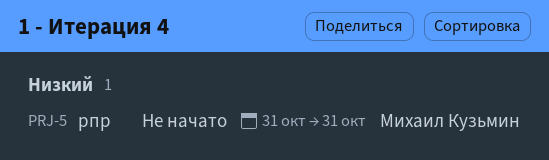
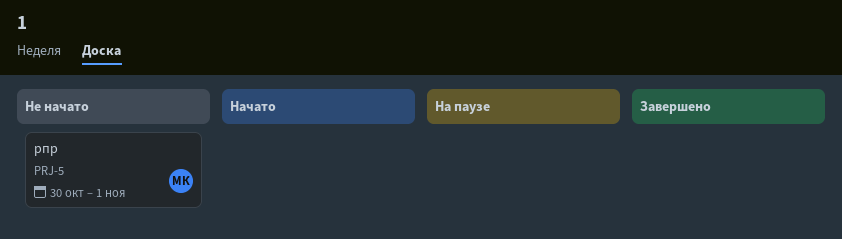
PRJ-5, start: Oct 31 -> Oct 30
PRJ-5, due: Oct 31 -> Nov 1

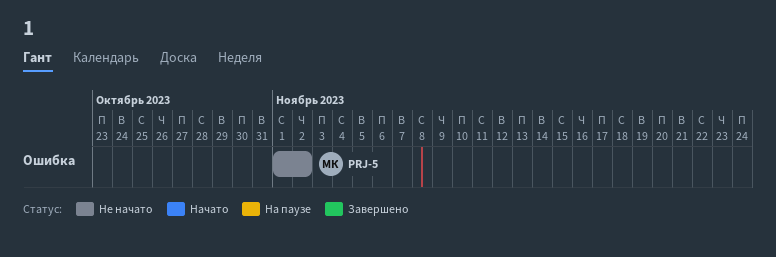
PRJ-5, start: Oct 30 -> Nov 1
PRJ-5, due: Nov 1 -> Nov 2

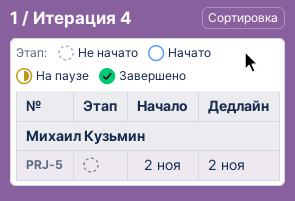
PRJ-5, start: Nov 1 -> Nov 2

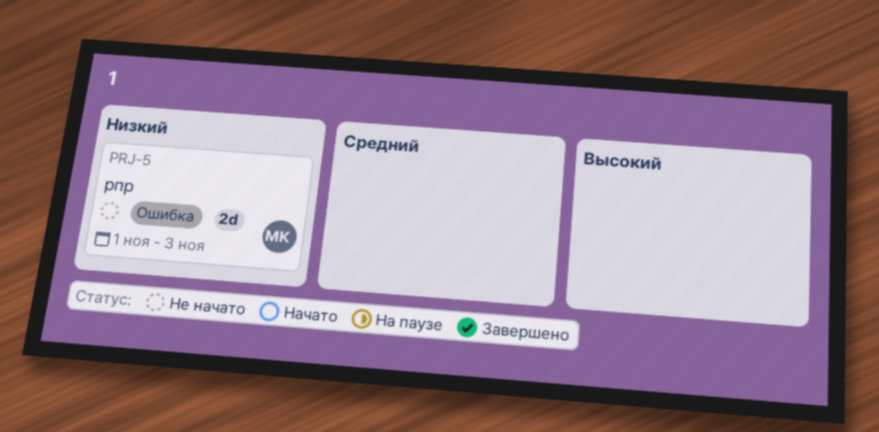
PRJ-5, start: Nov 2 -> Nov 1
PRJ-5, due: Nov 2 -> Nov 3

